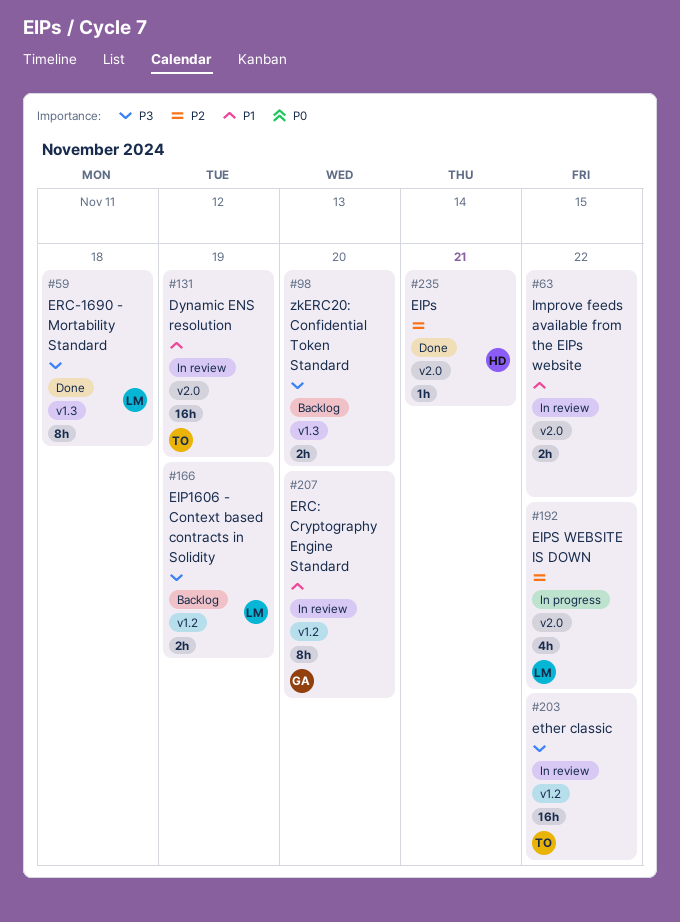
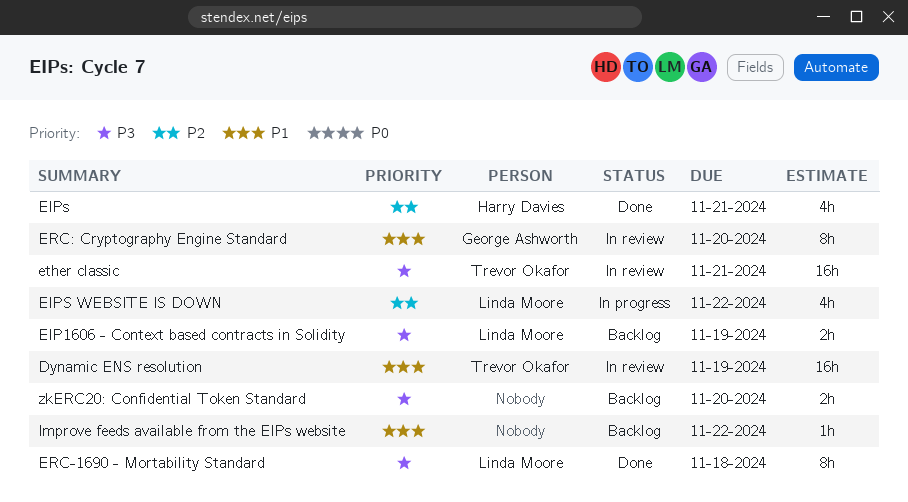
EIPs, estimate: 1h -> 4h
ether classic, due: Nov 22 -> Nov 21
Improve feeds available from the EIPs website, status: In review -> Backlog
Improve feeds available from the EIPs website, estimate: 2h -> 1h

